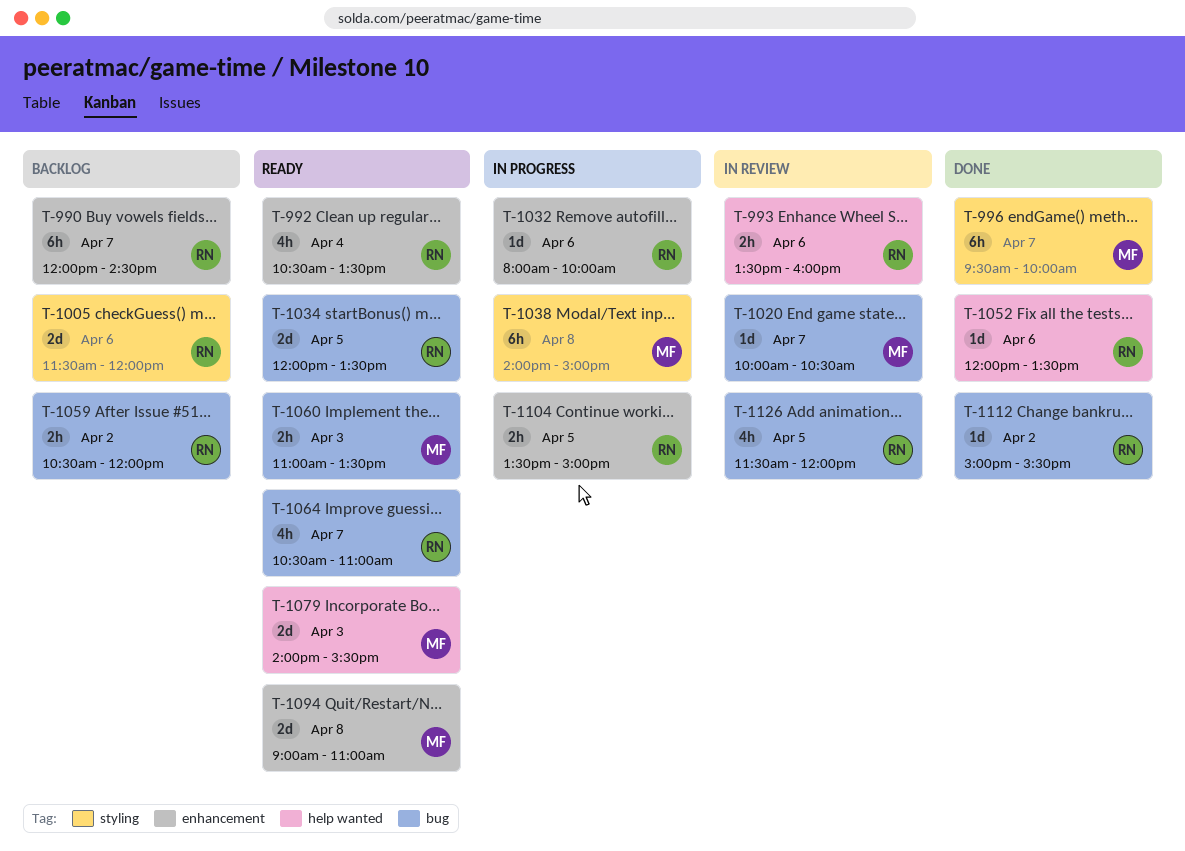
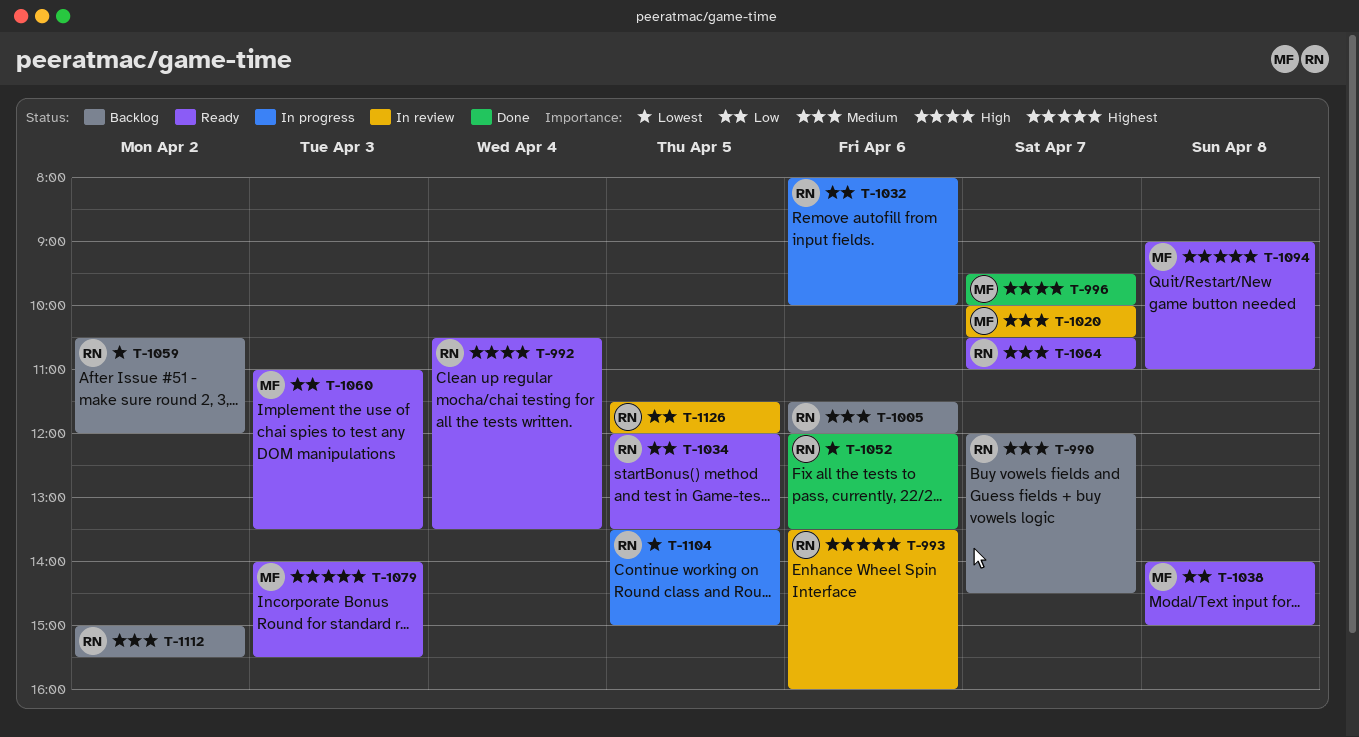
T-1038, status: In progress -> Ready
T-1112, status: Done -> Backlog

